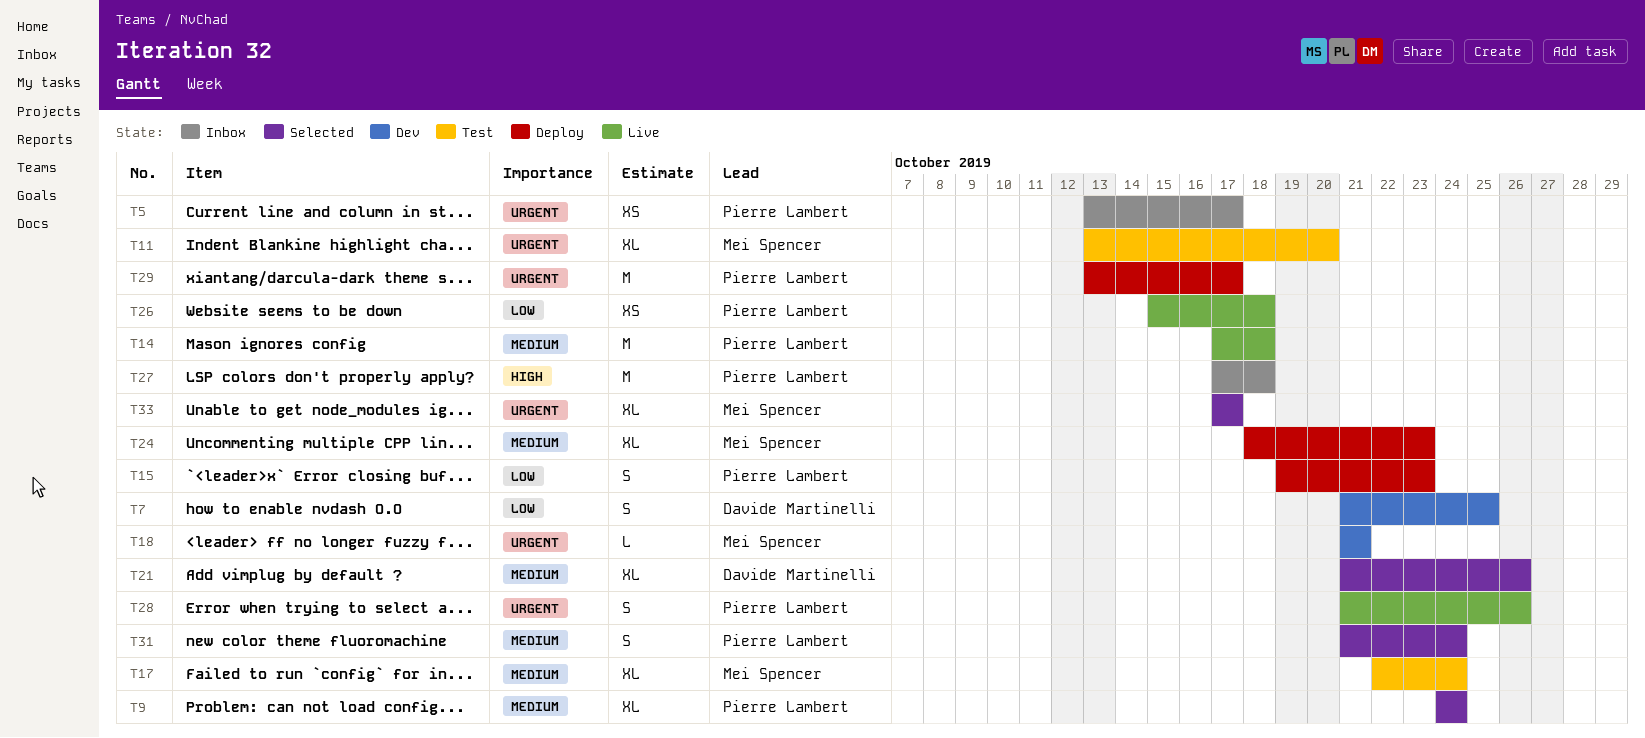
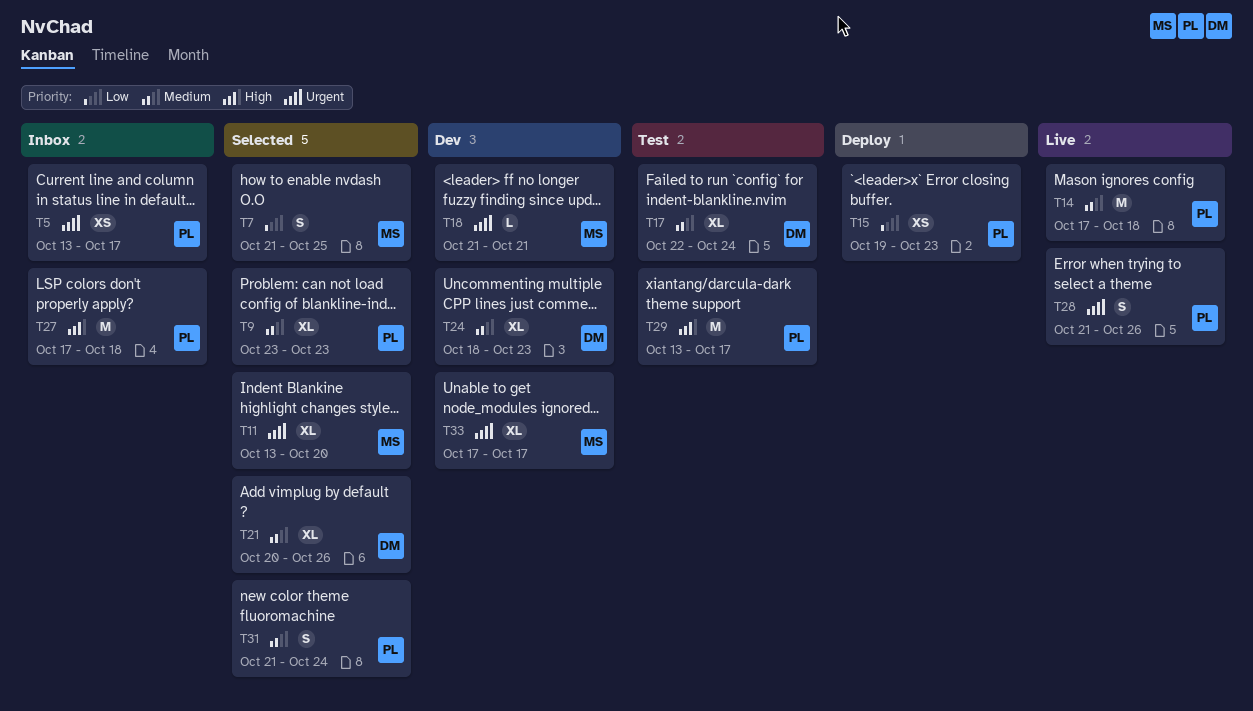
T7, status: Dev -> Selected
T7, owner: Davide Martinelli -> Mei Spencer
T9, start: Oct 24 -> Oct 23
T9, due: Oct 24 -> Oct 23
T11, status: Test -> Selected
T15, estimate: S -> XS
T17, owner: Mei Spencer -> Davide Martinelli
T21, start: Oct 21 -> Oct 20
T24, status: Deploy -> Dev
T24, owner: Mei Spencer -> Davide Martinelli
T26: present -> none
T29, status: Deploy -> Test
T29, priority: Urgent -> High
T33, status: Selected -> Dev

